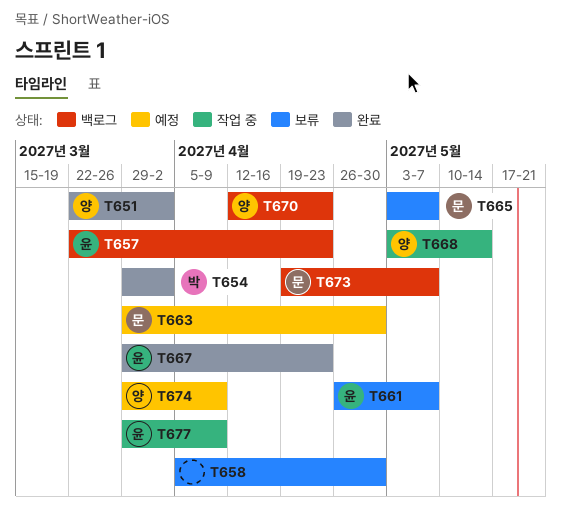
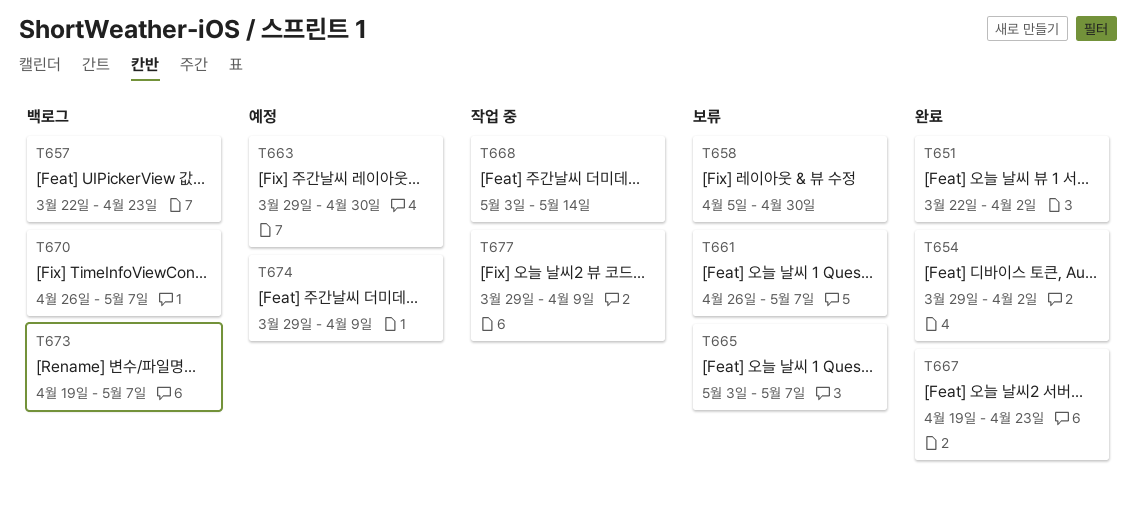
T667, start: Mar 29 -> Apr 19
T670, start: Apr 12 -> Apr 26
T670, due: Apr 23 -> May 7

